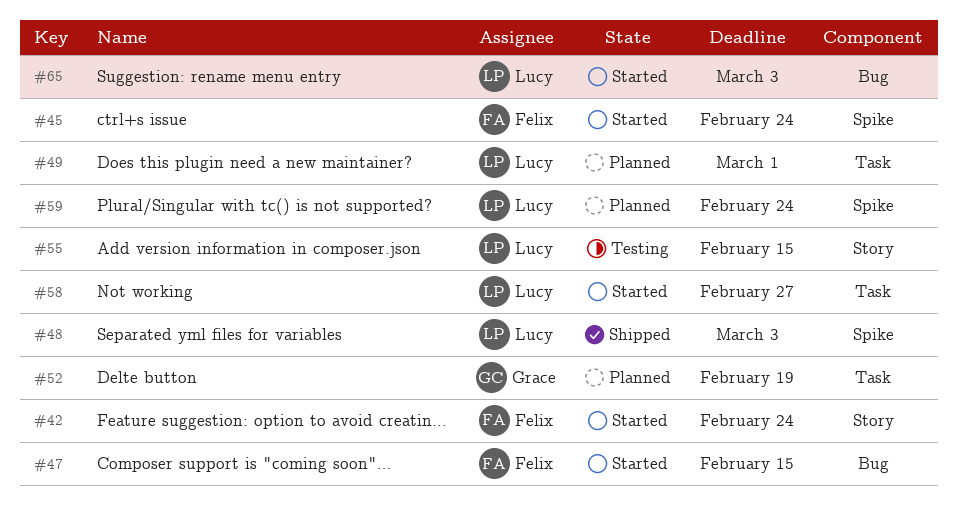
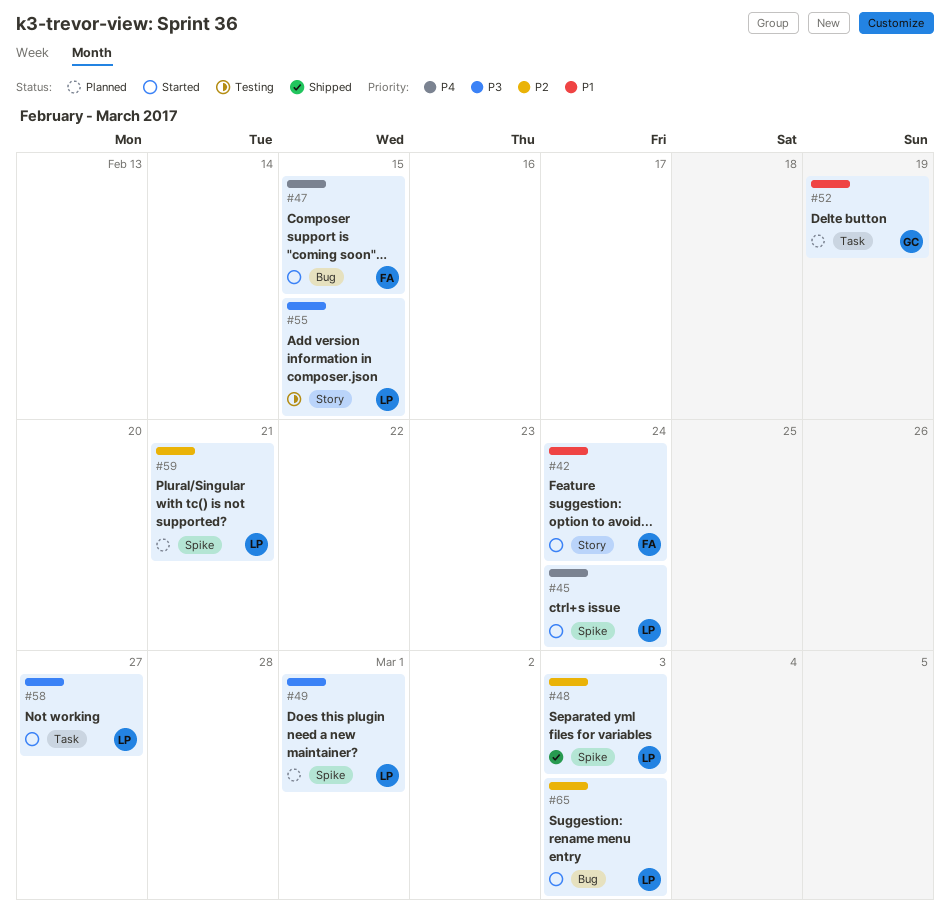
#45, owner: Felix -> Lucy
#49, label: Task -> Spike
#59, due: Feb 24 -> Feb 21

